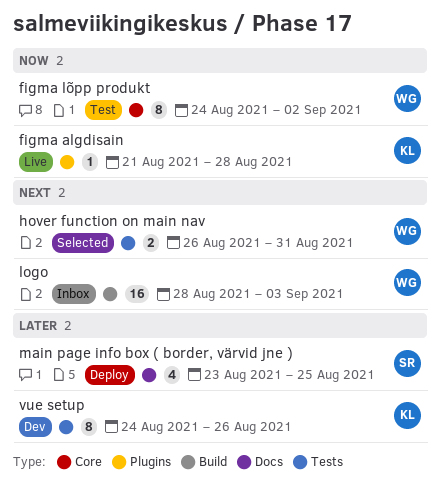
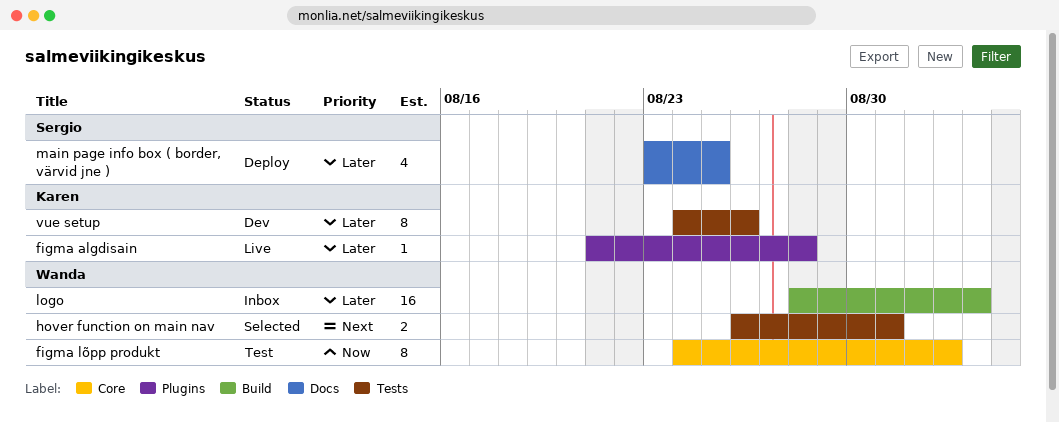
figma algdisain, priority: Now -> Later
logo, priority: Next -> Later

